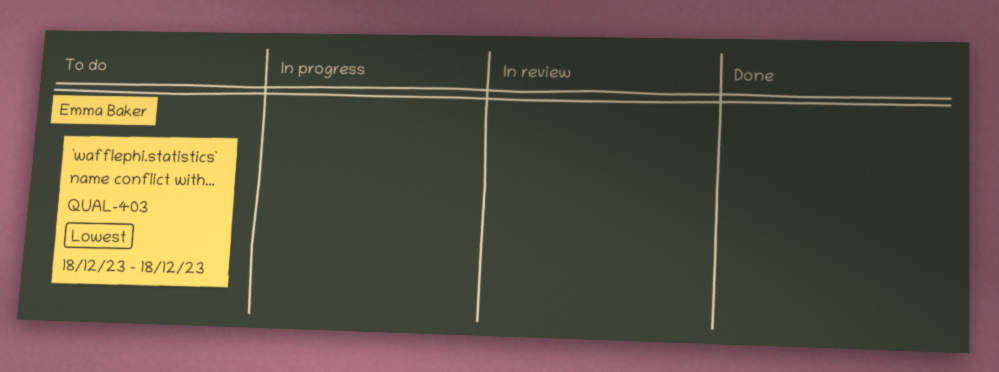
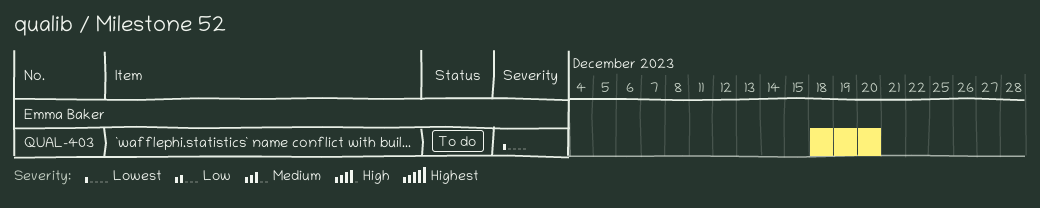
QUAL-403, due: Dec 18 -> Dec 20

